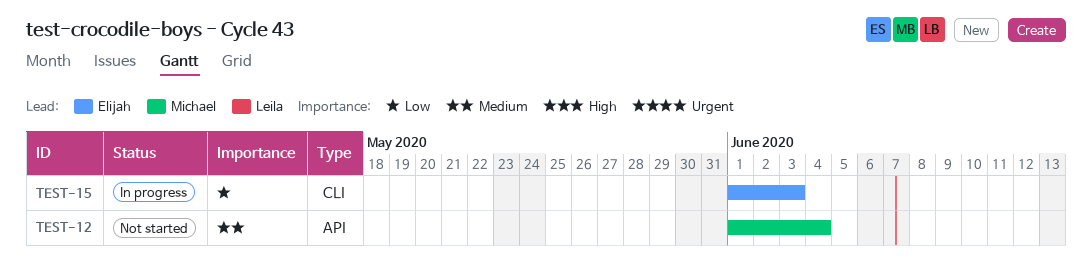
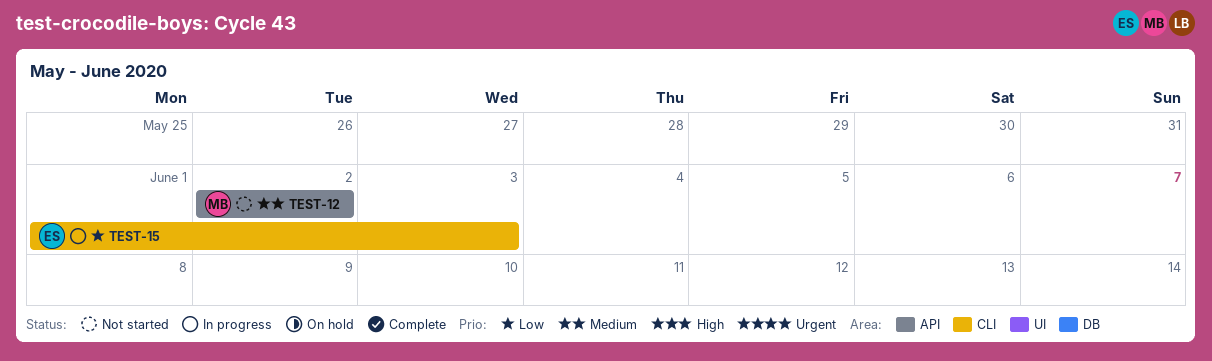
TEST-12, start: Jun 1 -> Jun 2
TEST-12, due: Jun 4 -> Jun 2

